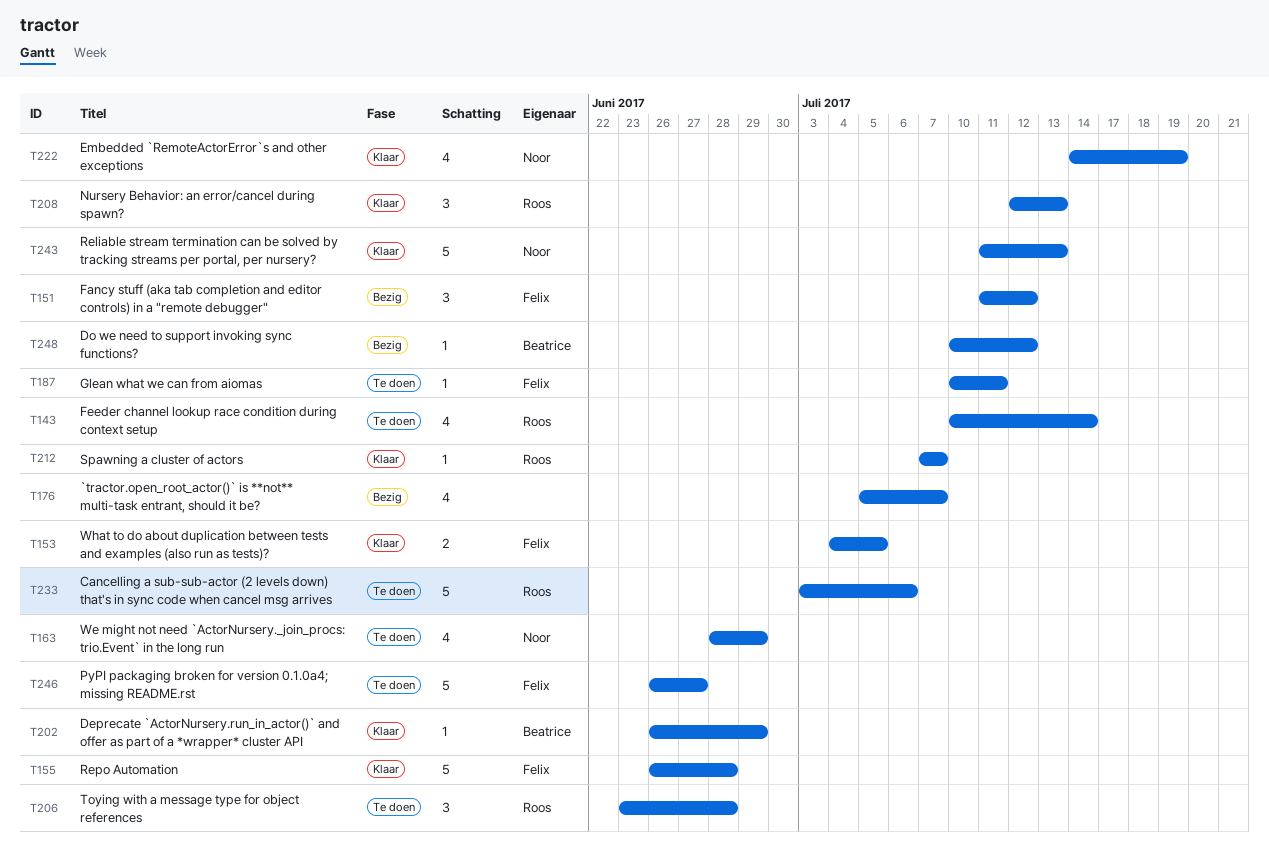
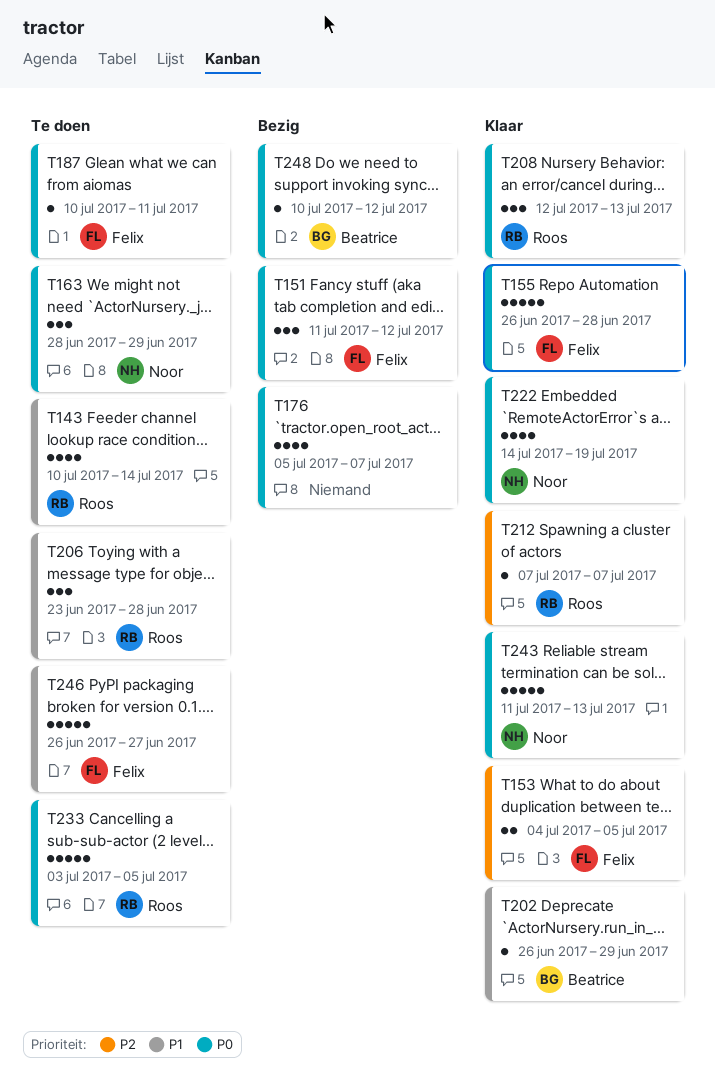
T163, estimate: 4 -> 3
T233, due: Jul 6 -> Jul 5

